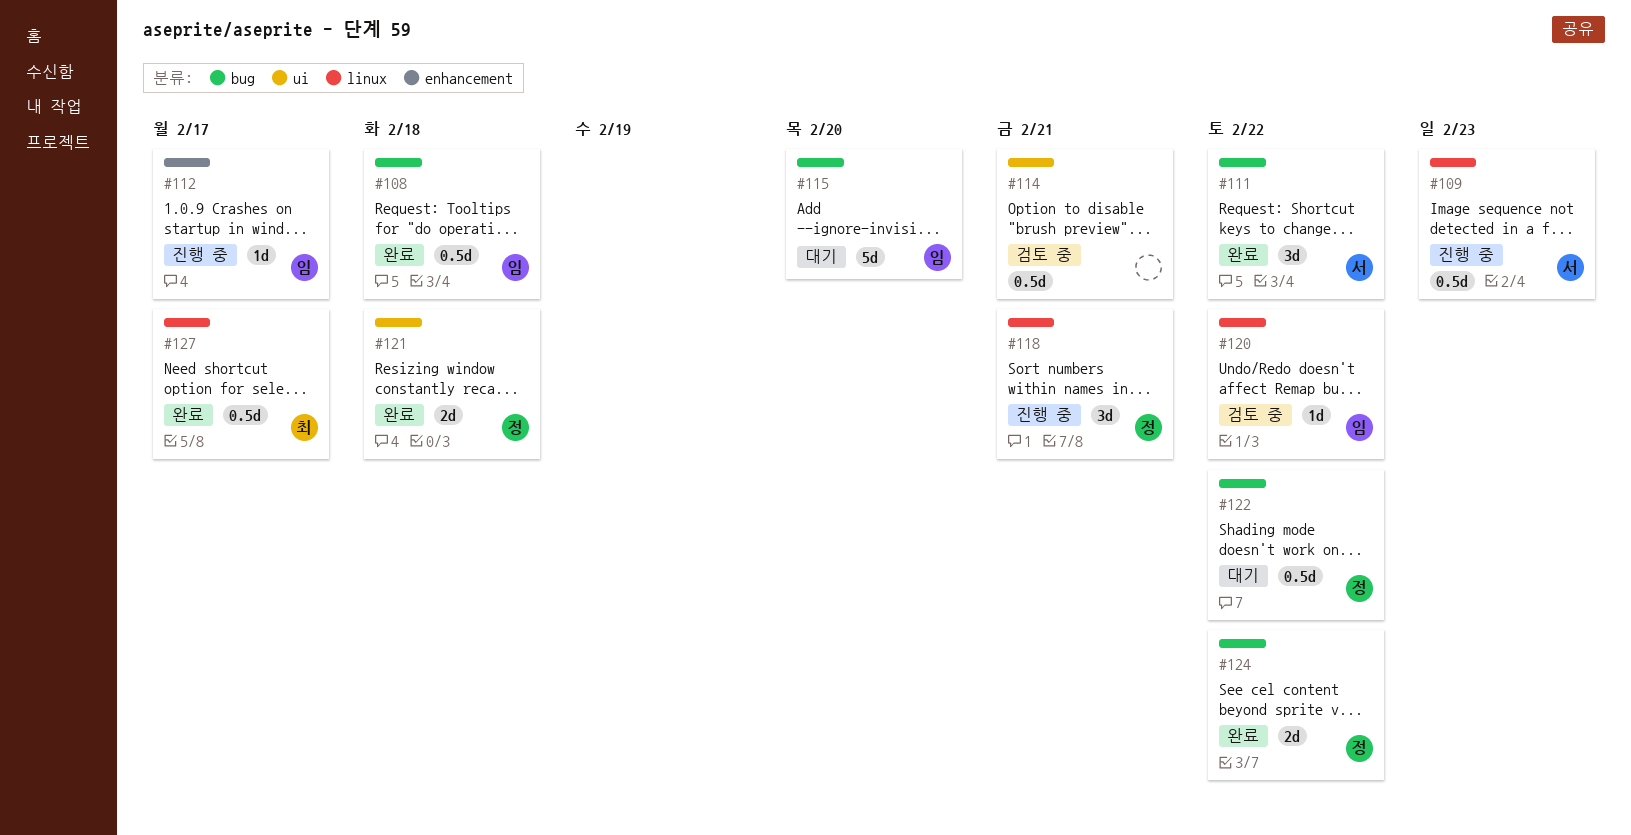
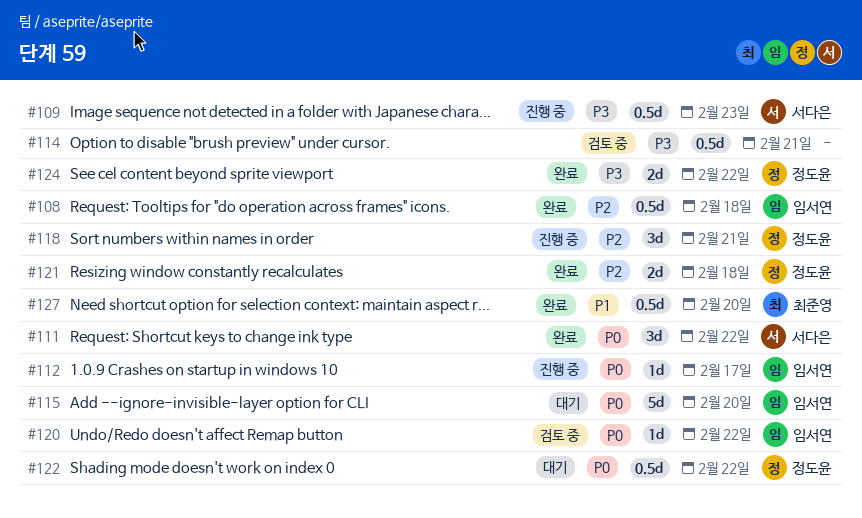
#127, due: Feb 17 -> Feb 20

